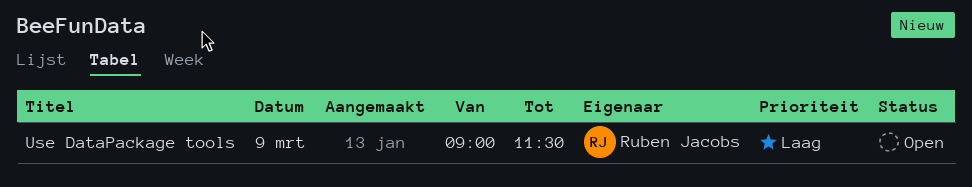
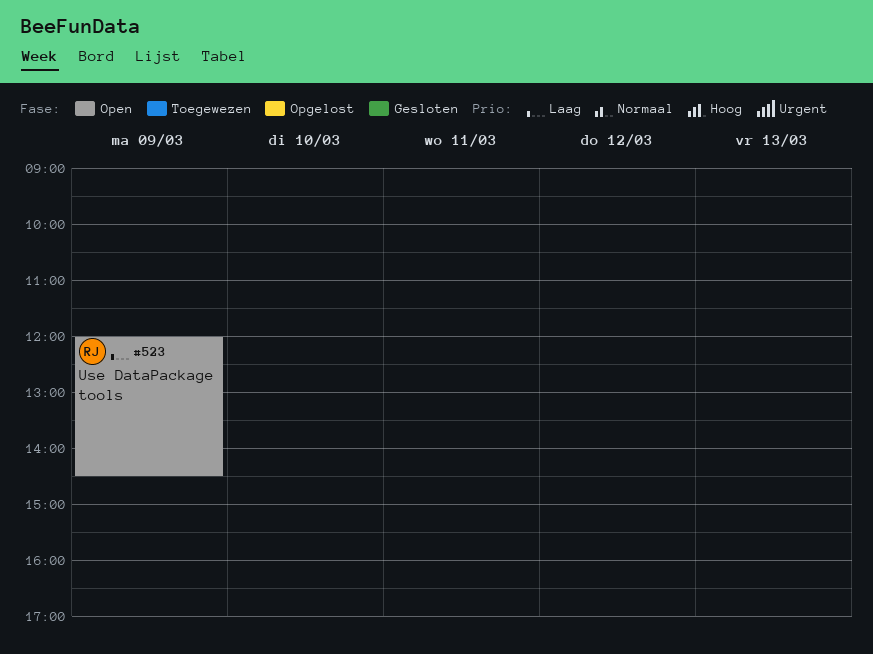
Use DataPackage tools, begins: 09:00 -> 12:00
Use DataPackage tools, ends: 11:30 -> 14:30

